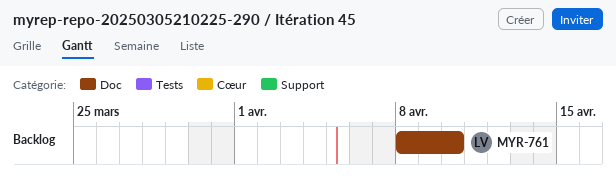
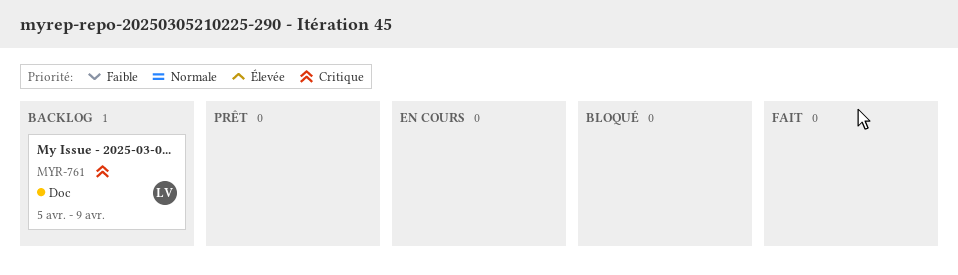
MYR-761, start: Apr 8 -> Apr 5
MYR-761, due: Apr 10 -> Apr 9

